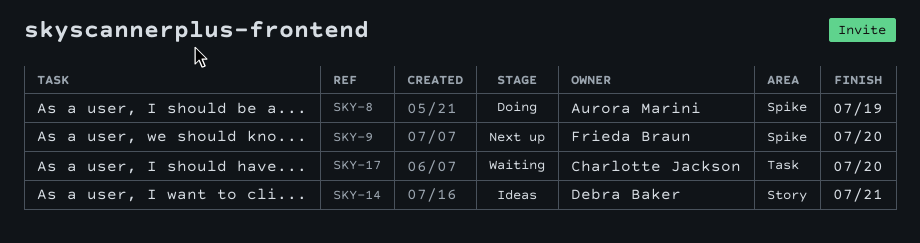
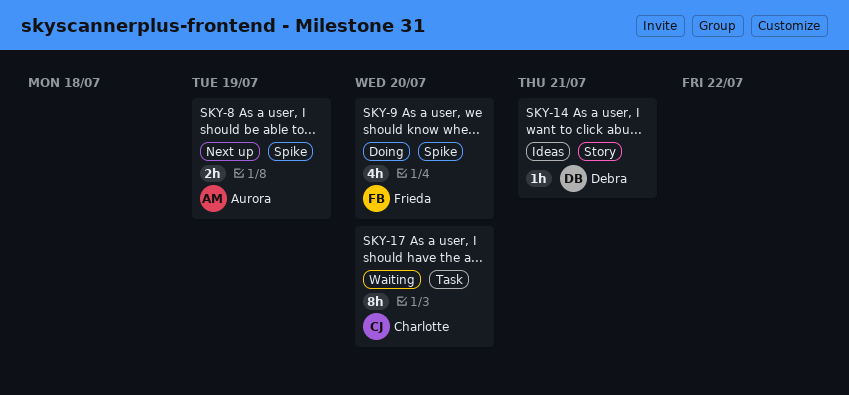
SKY-8, status: Doing -> Next up
SKY-9, status: Next up -> Doing

